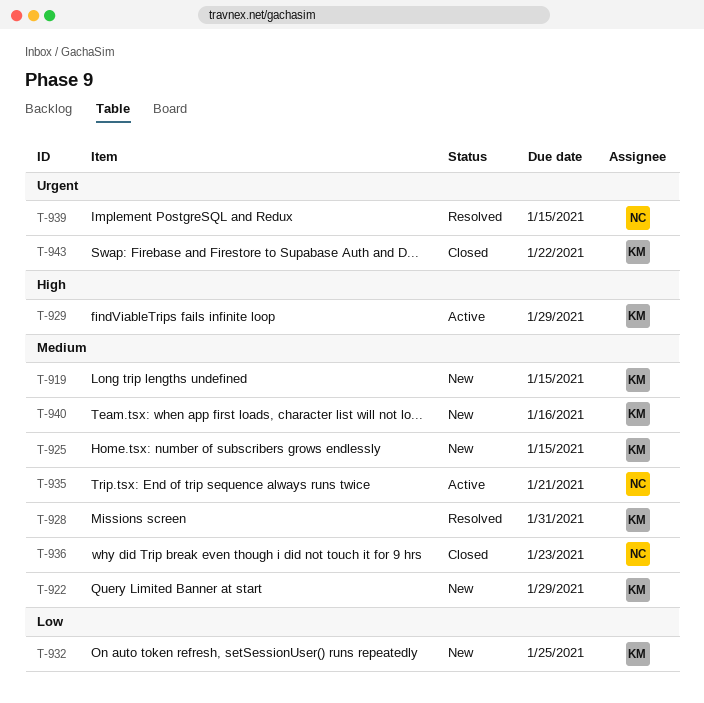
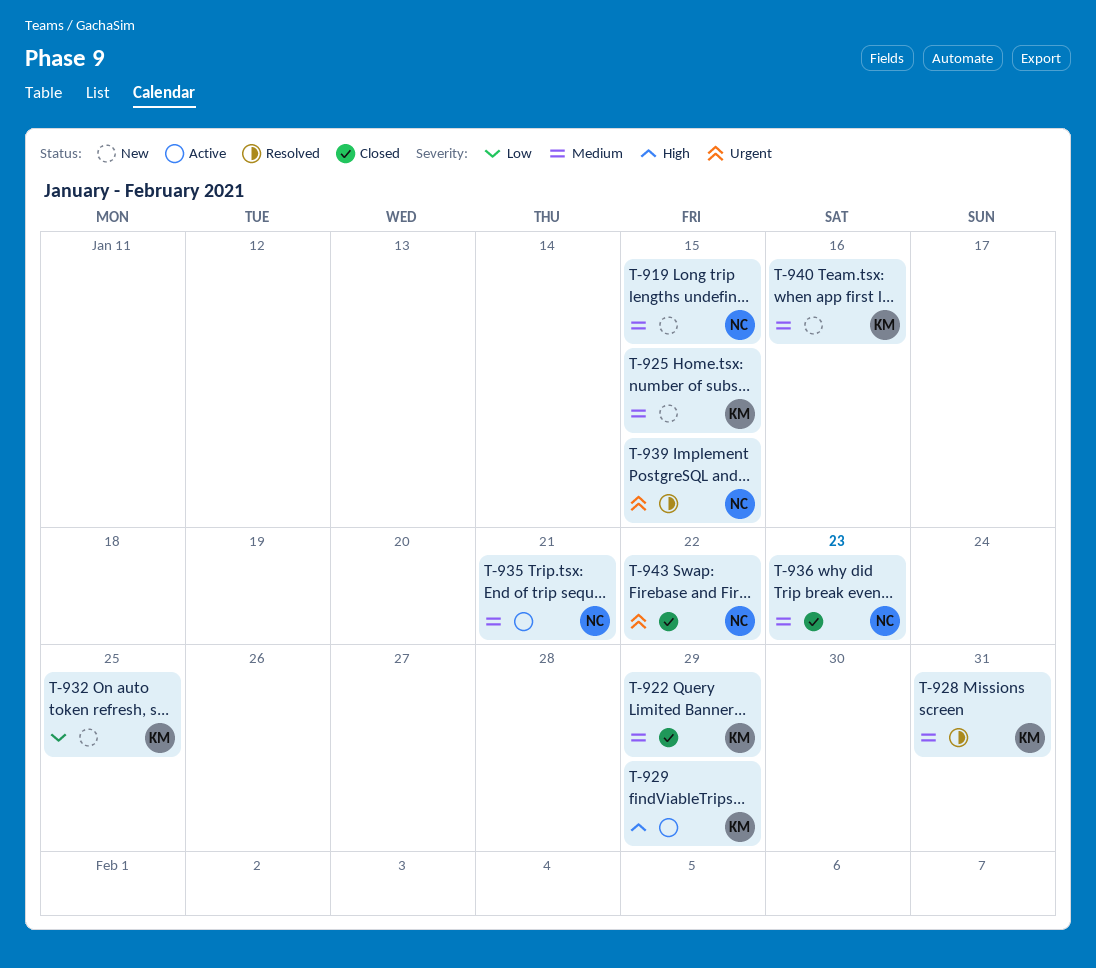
T-919, owner: KM -> NC
T-922, status: New -> Closed
T-943, owner: KM -> NC

